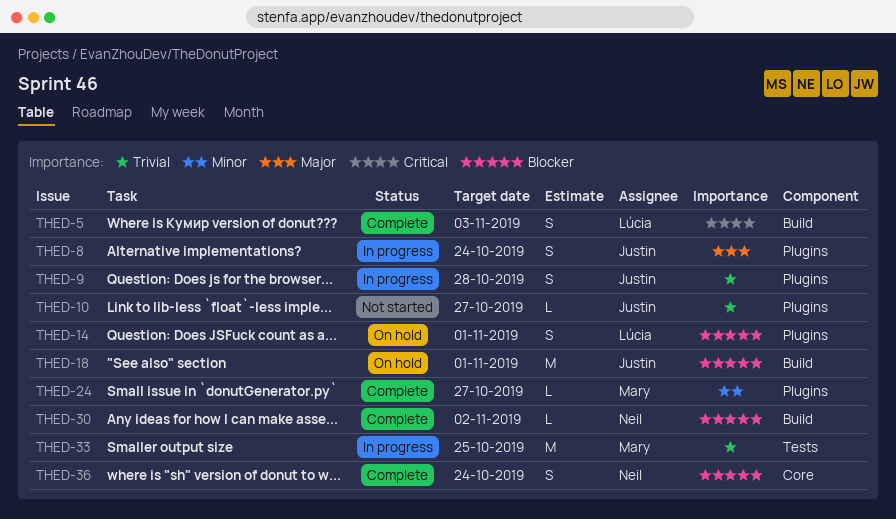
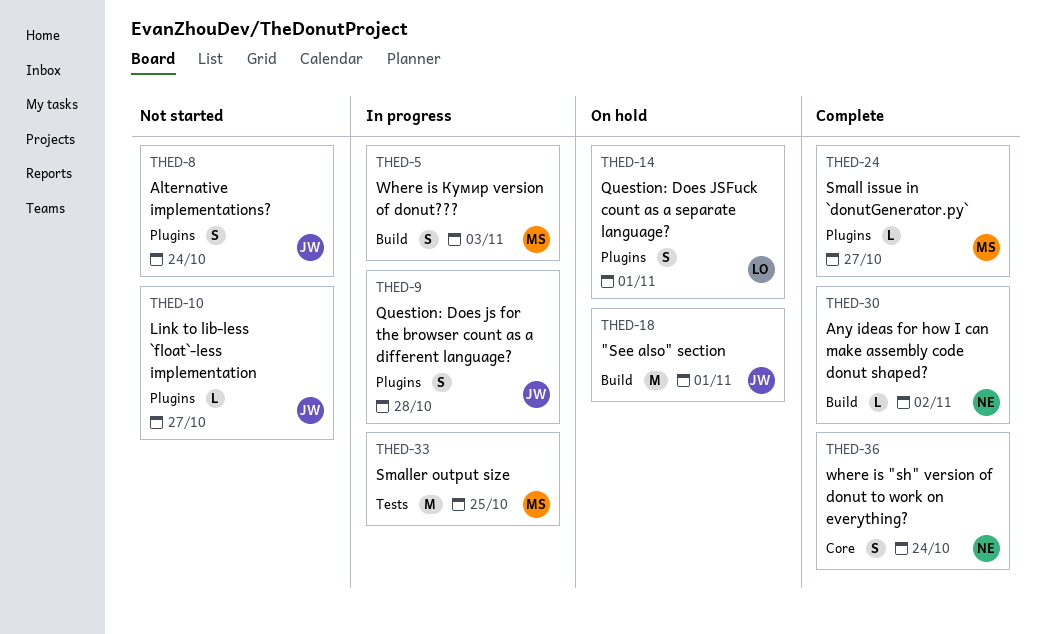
THED-5, status: Complete -> In progress
THED-5, owner: Lúcia -> Mary
THED-8, status: In progress -> Not started

